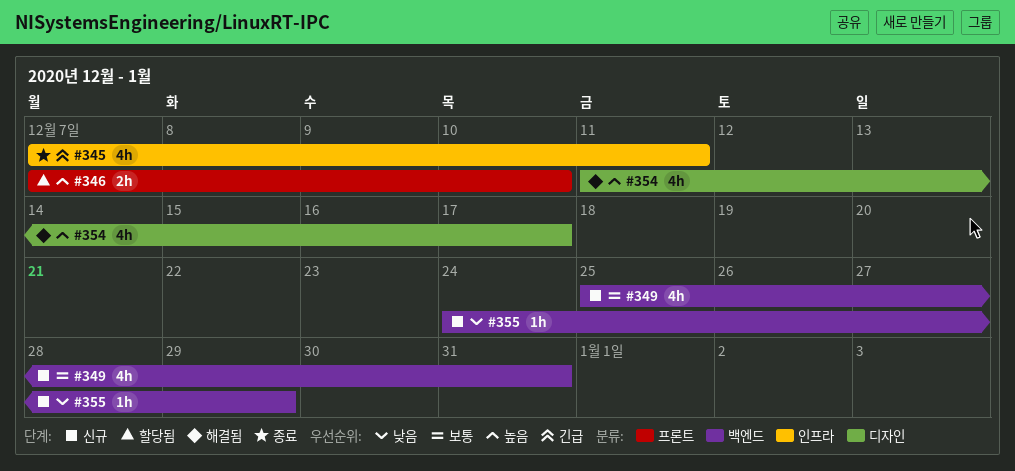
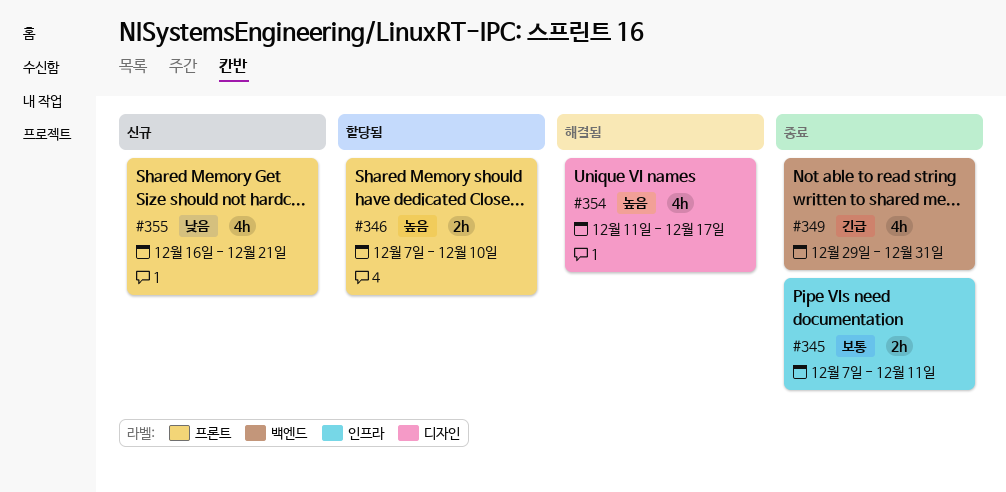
#345, priority: 긴급 -> 보통
#345, estimate: 4h -> 2h
#349, status: 신규 -> 종료
#349, priority: 보통 -> 긴급
#349, start: Dec 25 -> Dec 29
#355, label: 백엔드 -> 프론트
#355, estimate: 1h -> 4h
#355, start: Dec 24 -> Dec 16
#355, due: Dec 29 -> Dec 21

